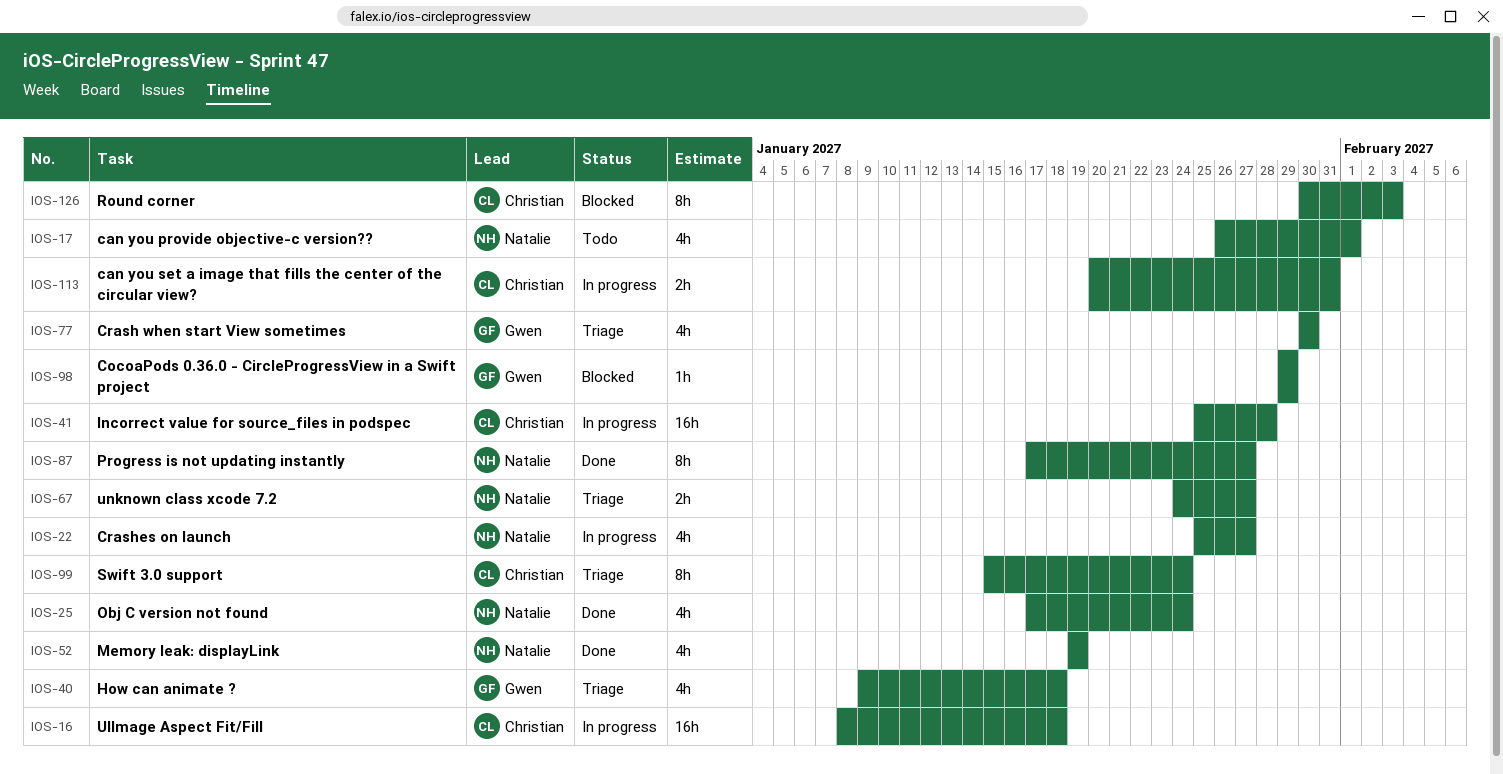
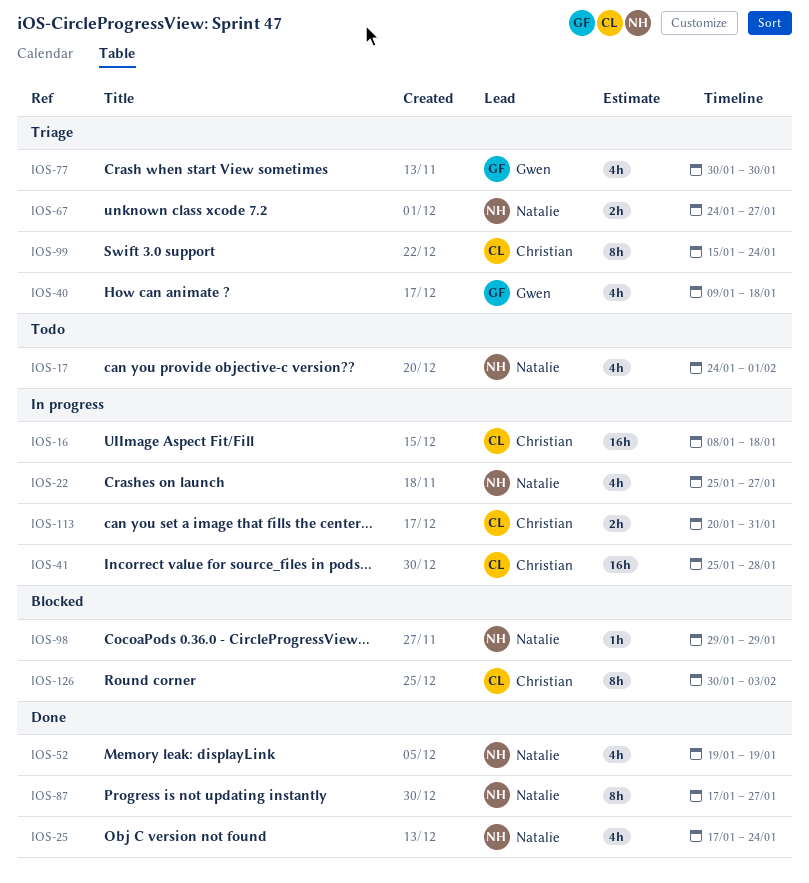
IOS-17, start: Jan 26 -> Jan 24
IOS-98, owner: Gwen -> Natalie

